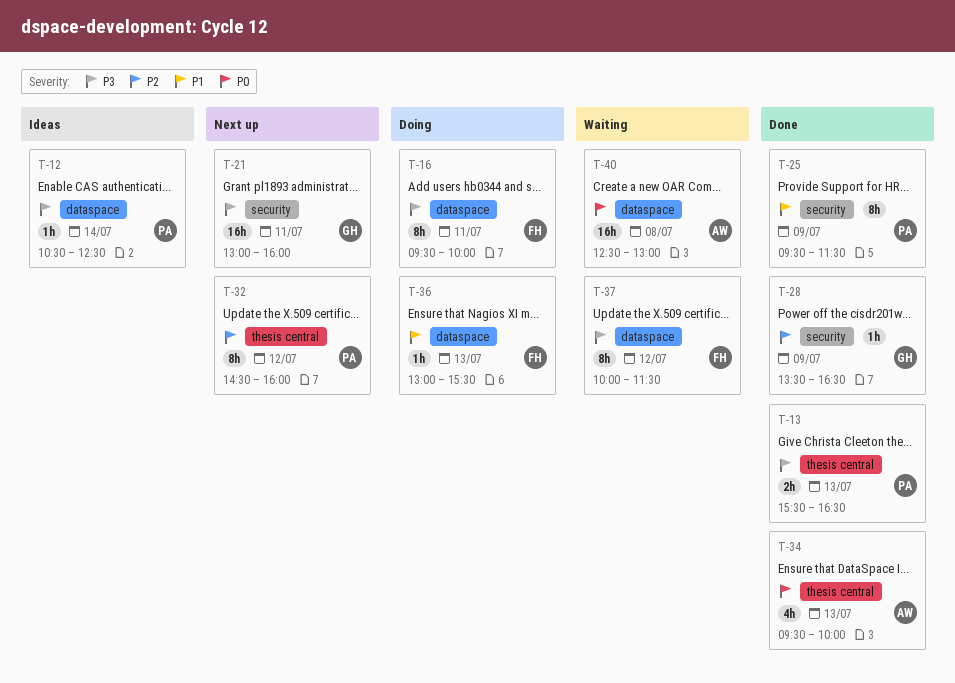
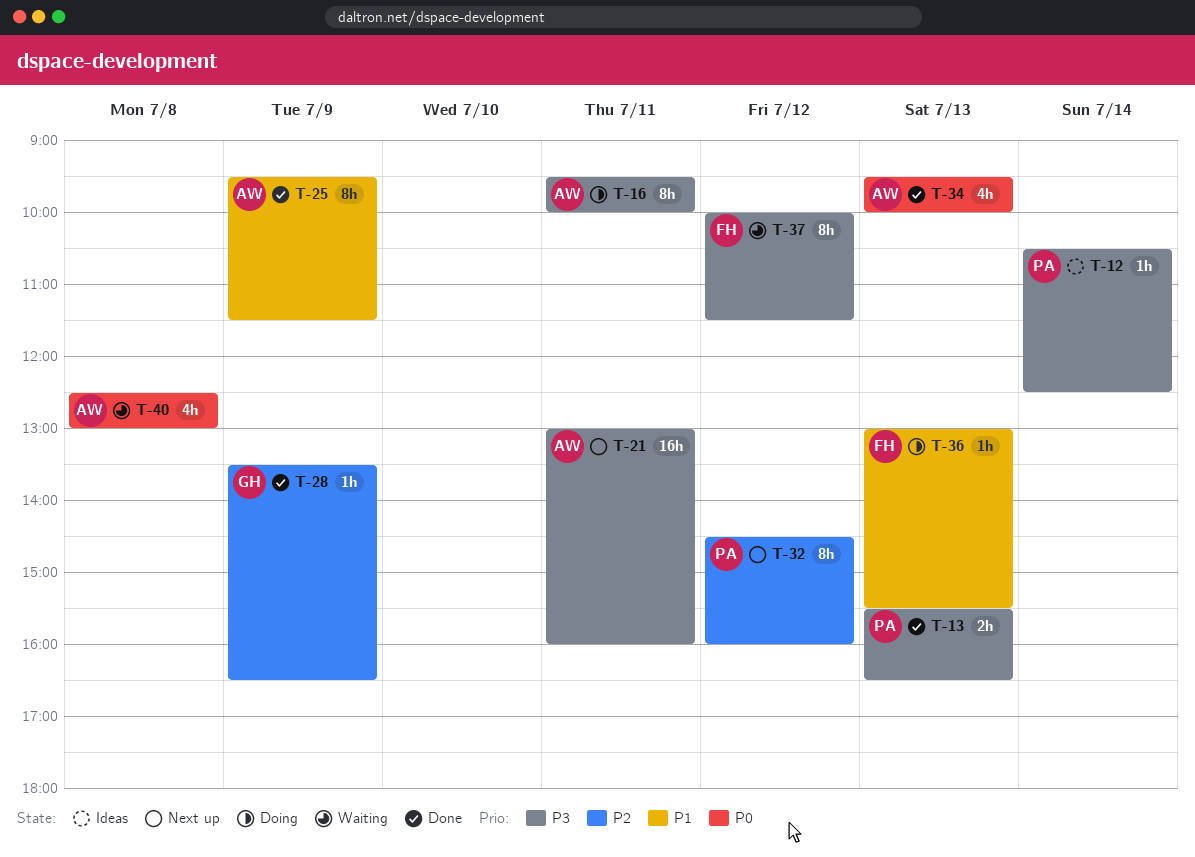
T-16, owner: FH -> AW
T-21, owner: GH -> AW
T-25, owner: PA -> AW
T-40, estimate: 16h -> 4h

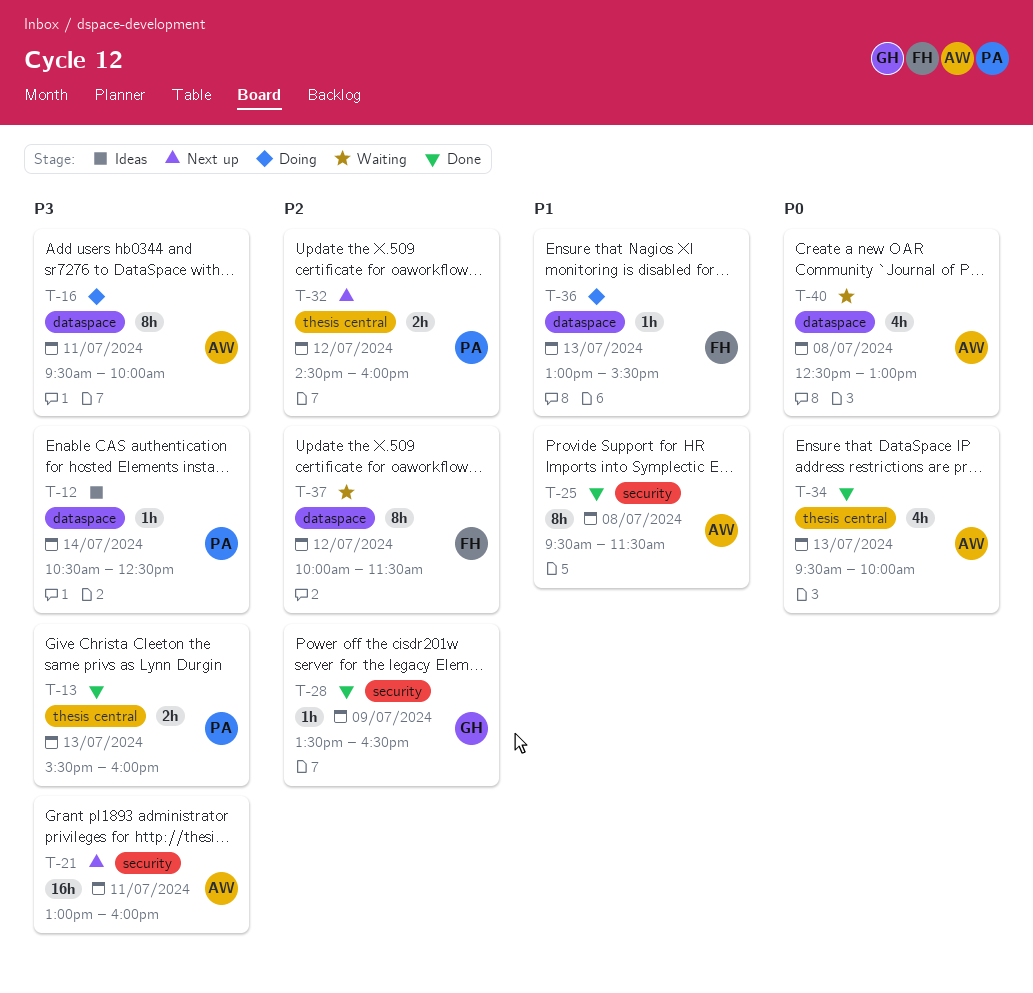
T-13, ends: 16:30 -> 16:00
T-25, day: Jul 9 -> Jul 8
T-32, estimate: 8h -> 2h
T-37, priority: P3 -> P2

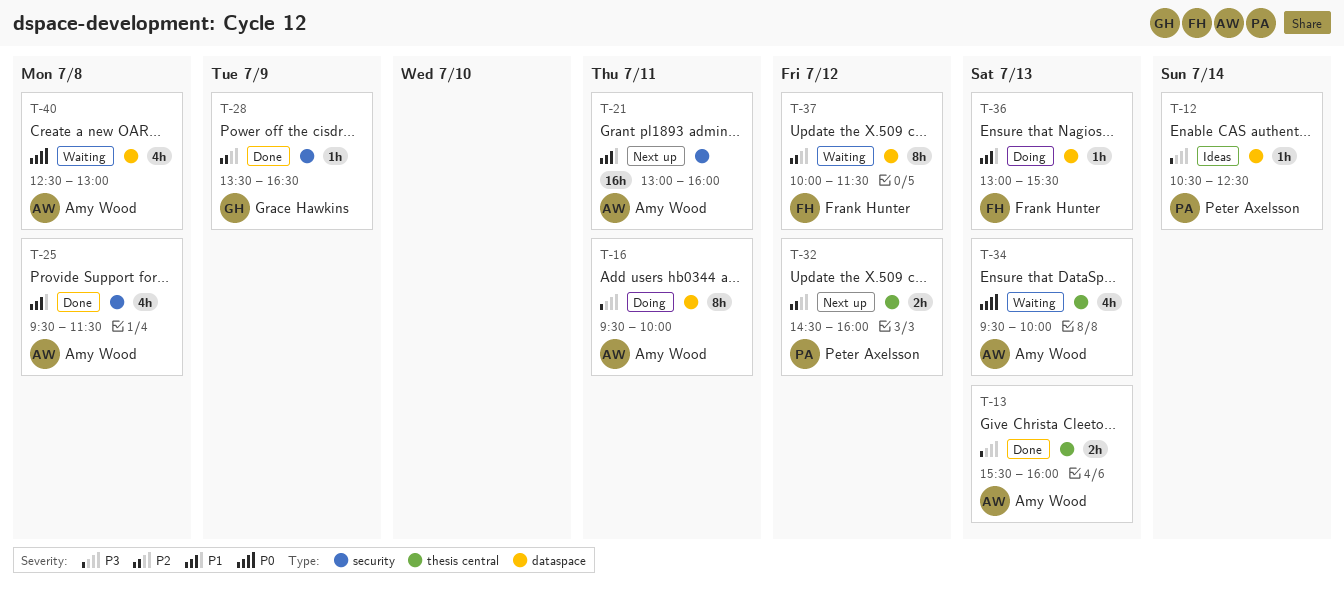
T-13, owner: Peter Axelsson -> Amy Wood
T-21, priority: P3 -> P1
T-25, estimate: 8h -> 4h
T-34, status: Done -> Waiting

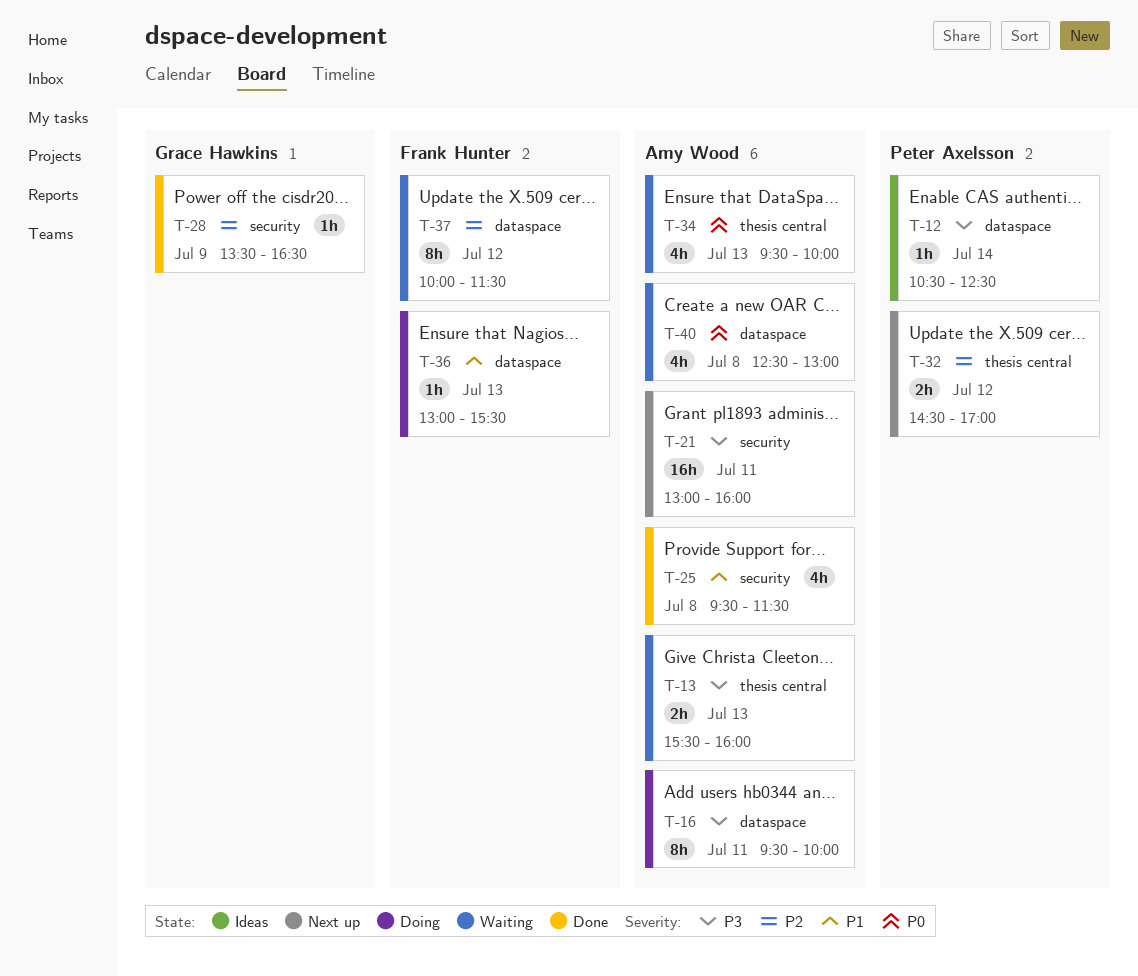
T-13, status: Done -> Waiting
T-21, priority: P1 -> P3
T-32, ends: 16:00 -> 17:00

